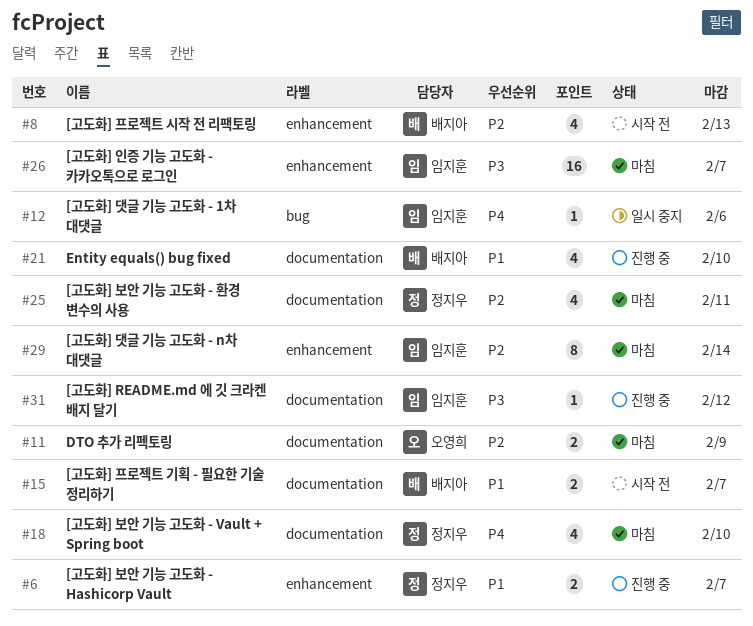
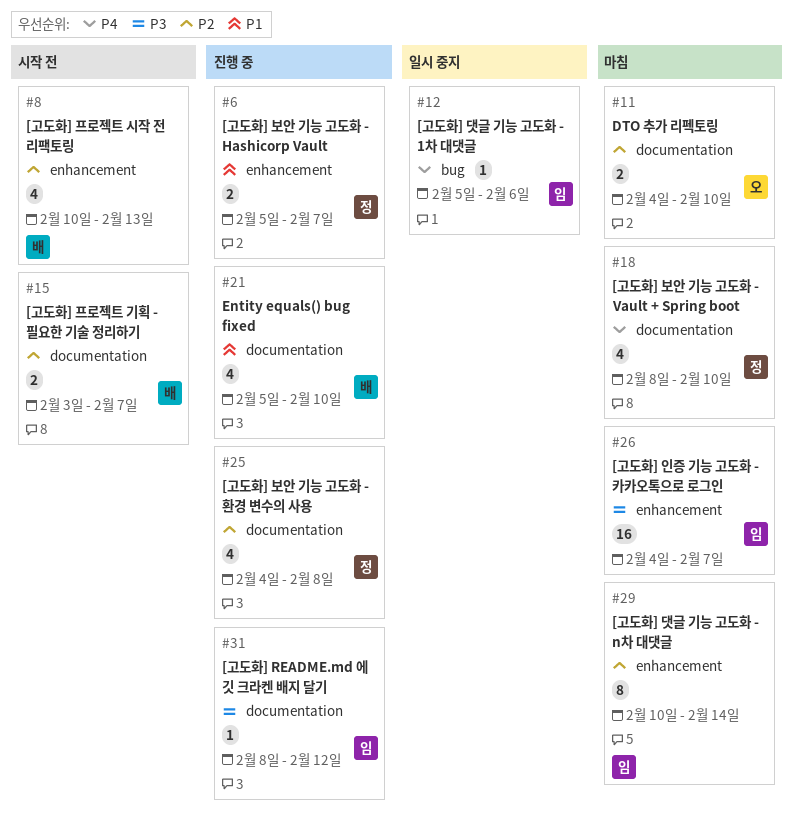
#11, due: Feb 9 -> Feb 10
#15, priority: P1 -> P2
#25, status: 마침 -> 진행 중
#25, due: Feb 11 -> Feb 8

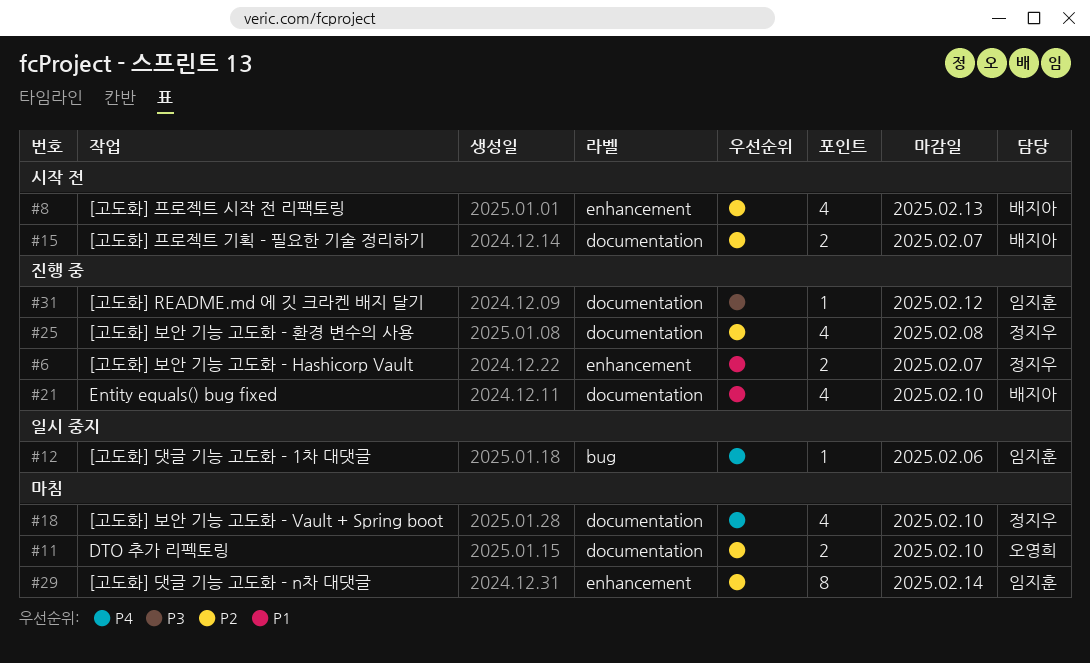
#26: present -> none

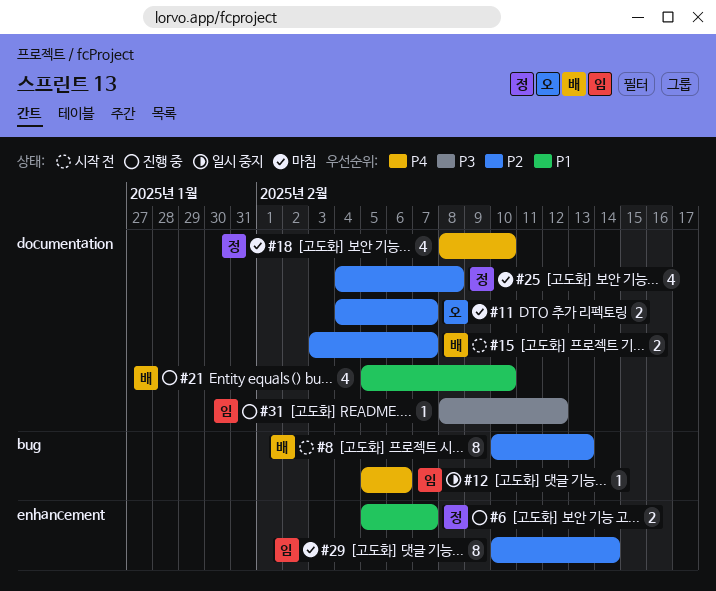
#8, label: enhancement -> bug
#8, estimate: 4 -> 8
#11, due: Feb 10 -> Feb 7
#25, status: 진행 중 -> 마침

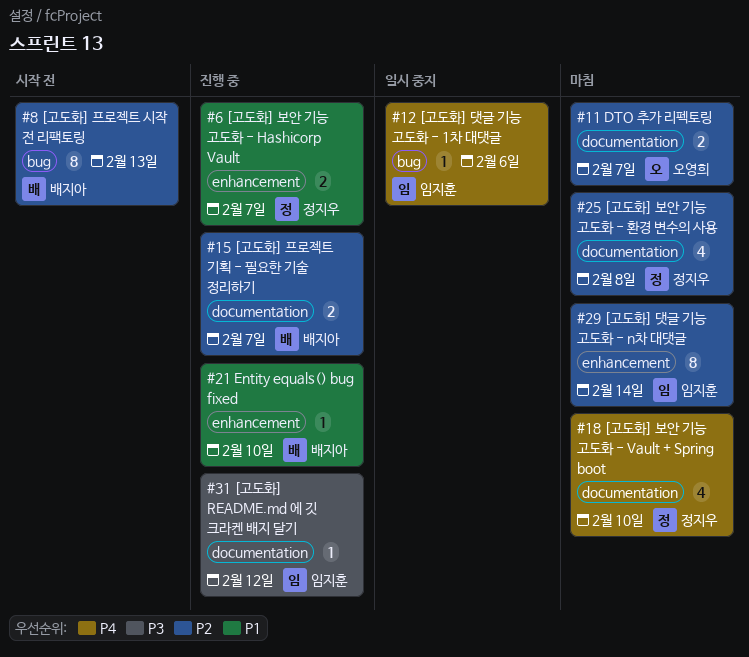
#15, status: 시작 전 -> 진행 중
#21, label: documentation -> enhancement
#21, estimate: 4 -> 1

